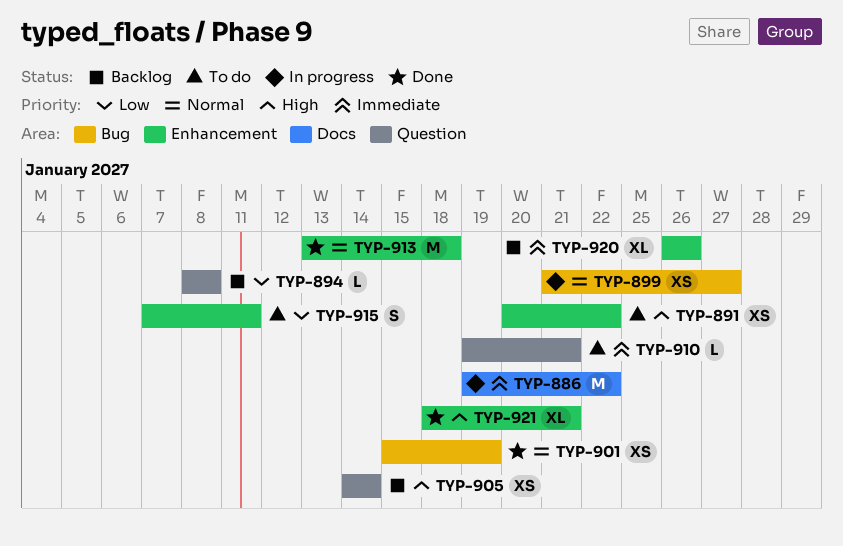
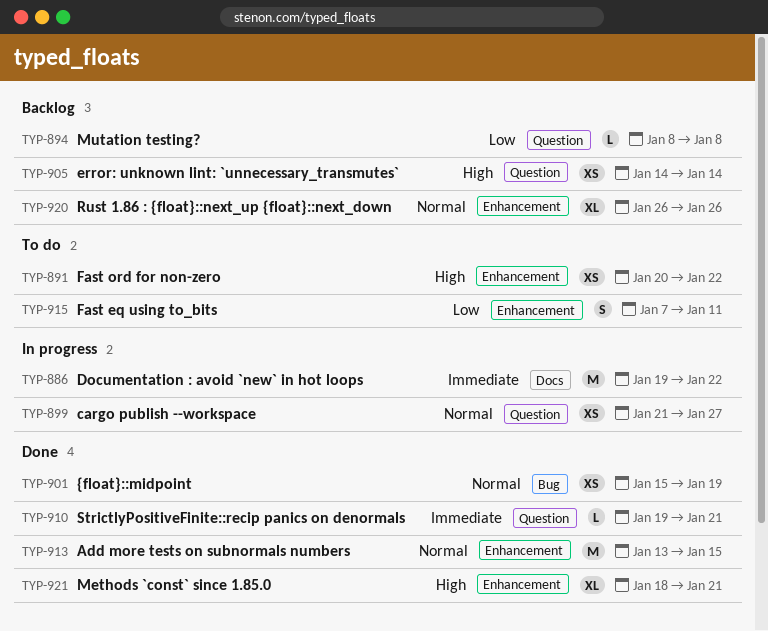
TYP-899, label: Bug -> Question
TYP-910, status: To do -> Done
TYP-913, due: Jan 18 -> Jan 15
TYP-920, priority: Immediate -> Normal

